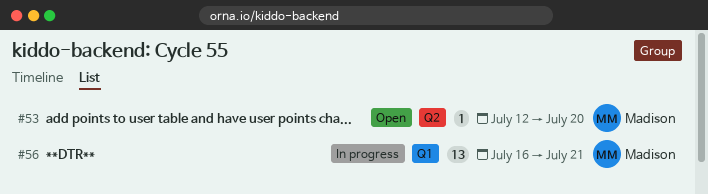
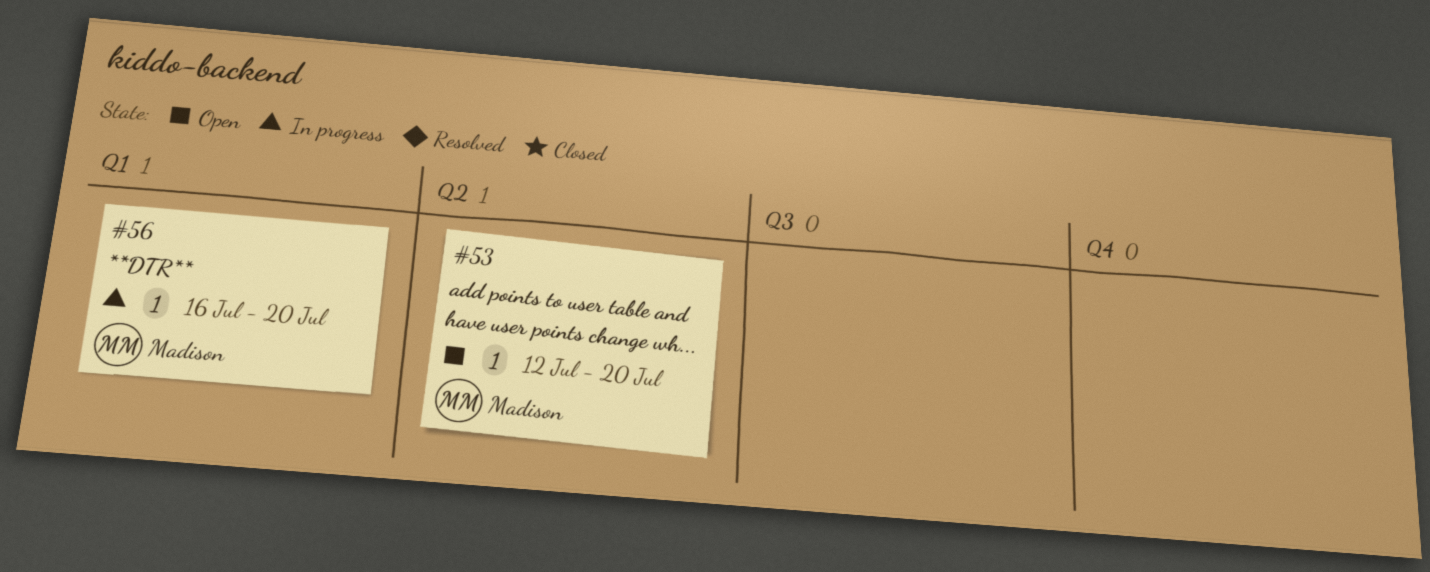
#56, estimate: 13 -> 1
#56, due: Jul 21 -> Jul 20

